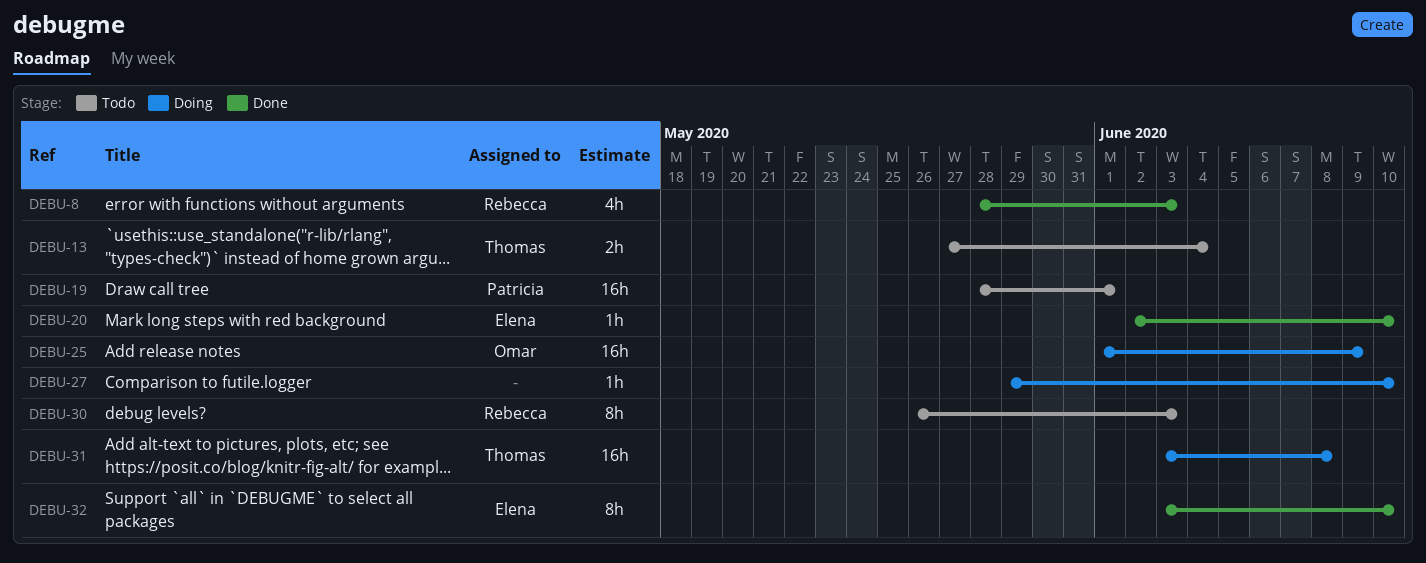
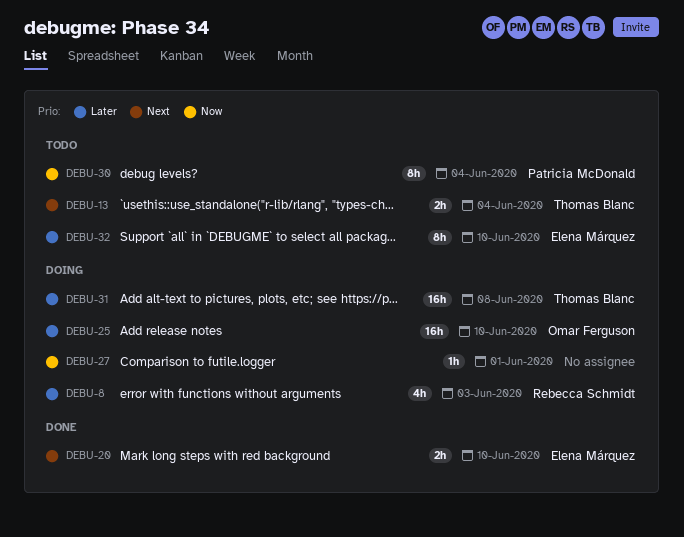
DEBU-8, status: Done -> Doing
DEBU-19: present -> none
DEBU-20, estimate: 1h -> 2h
DEBU-25, due: Jun 9 -> Jun 10
DEBU-27, due: Jun 10 -> Jun 1
DEBU-30, owner: Rebecca Schmidt -> Patricia McDonald
DEBU-30, due: Jun 3 -> Jun 4
DEBU-32, status: Done -> Todo

